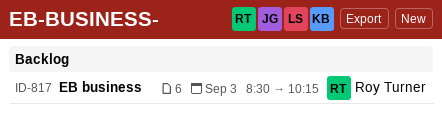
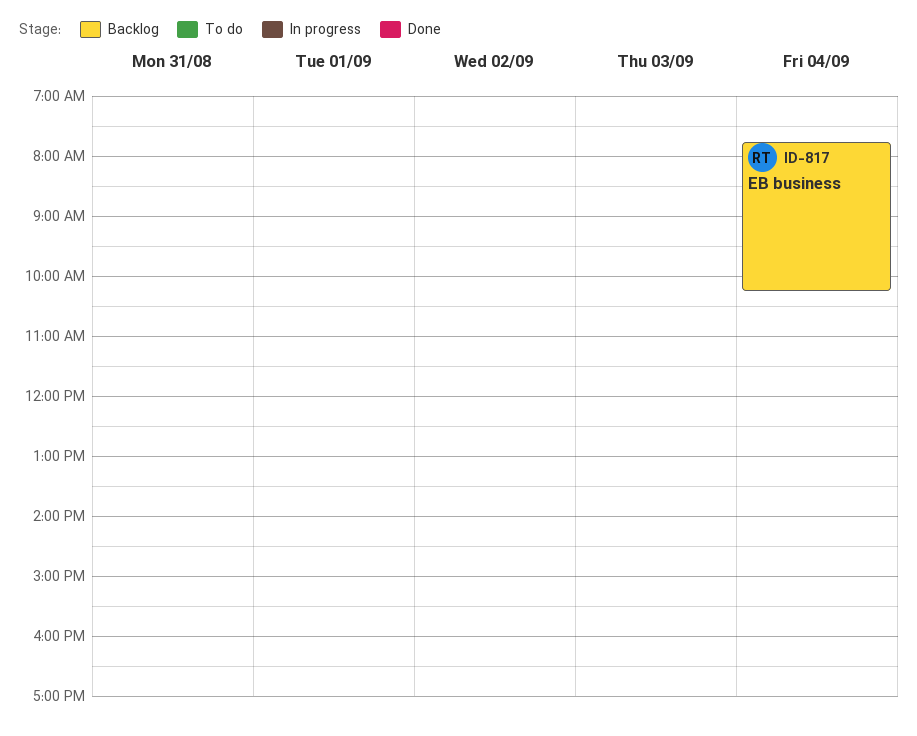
ID-817, day: Sep 3 -> Sep 4
ID-817, begins: 08:30 -> 07:45

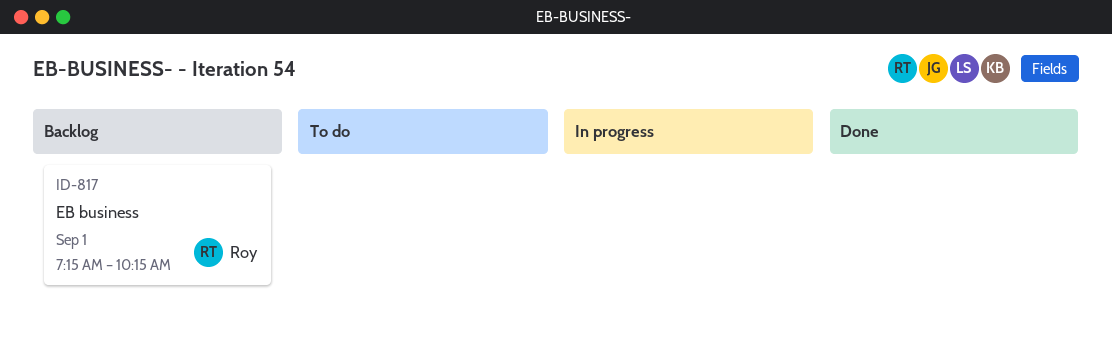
ID-817, day: Sep 4 -> Sep 1
ID-817, begins: 07:45 -> 07:15

